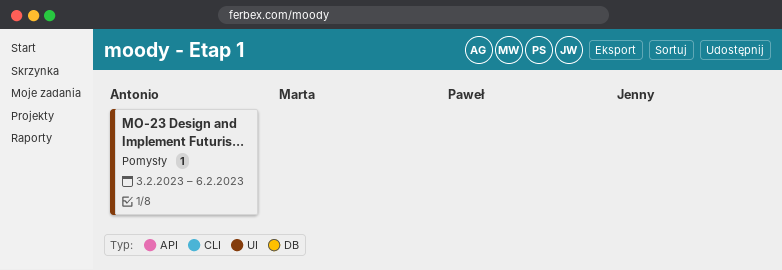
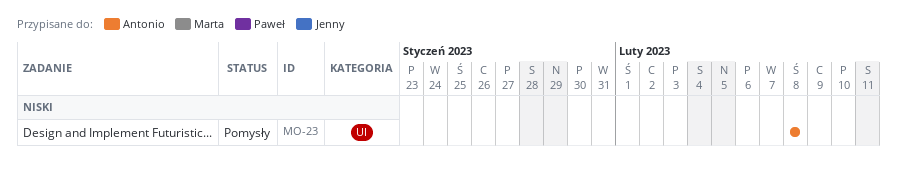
MO-23, start: Feb 3 -> Feb 8
MO-23, due: Feb 6 -> Feb 8

